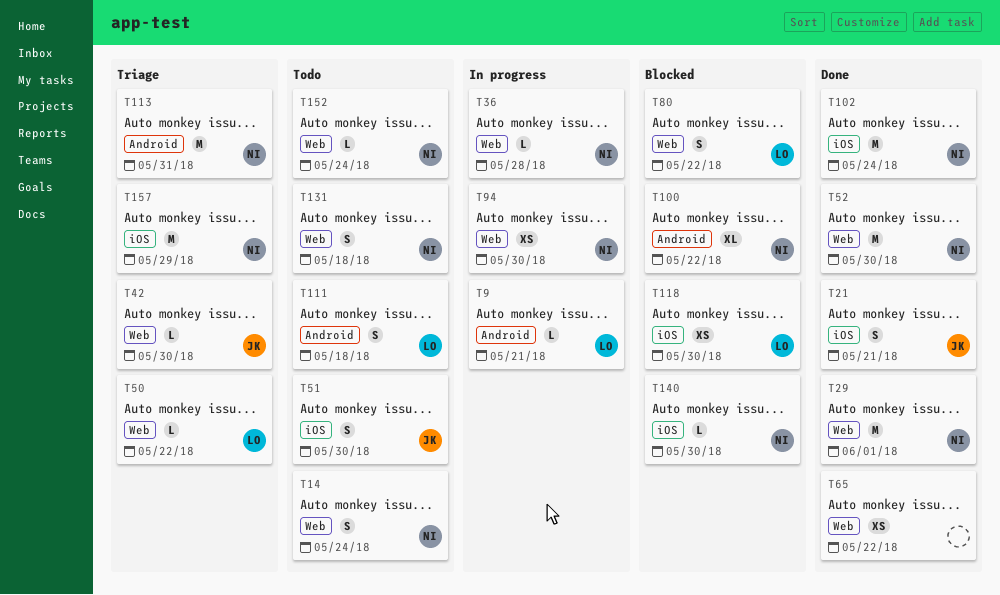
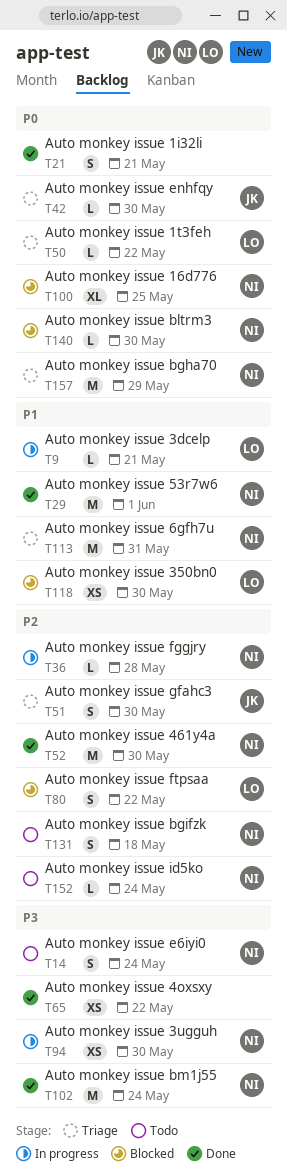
T21, owner: JK -> none
T51, status: Todo -> Triage
T100, due: May 22 -> May 25
T111: present -> none

